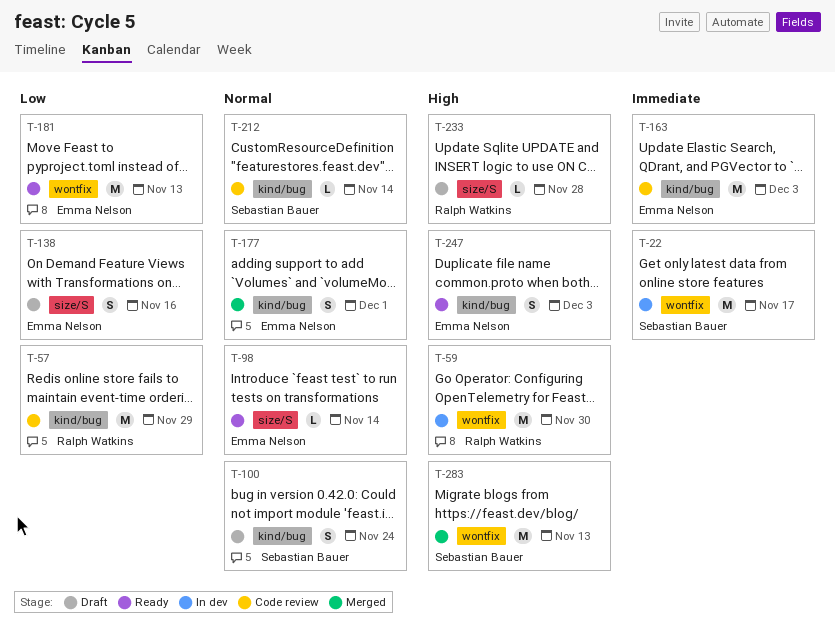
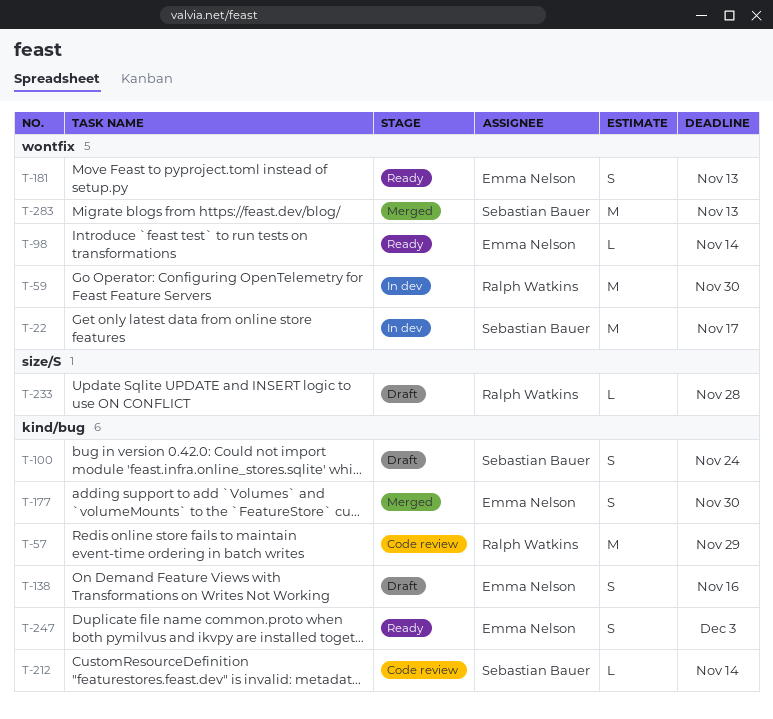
T-98, label: size/S -> wontfix
T-138, label: size/S -> kind/bug
T-163: present -> none
T-177, due: Dec 1 -> Nov 30
T-181, estimate: M -> S

